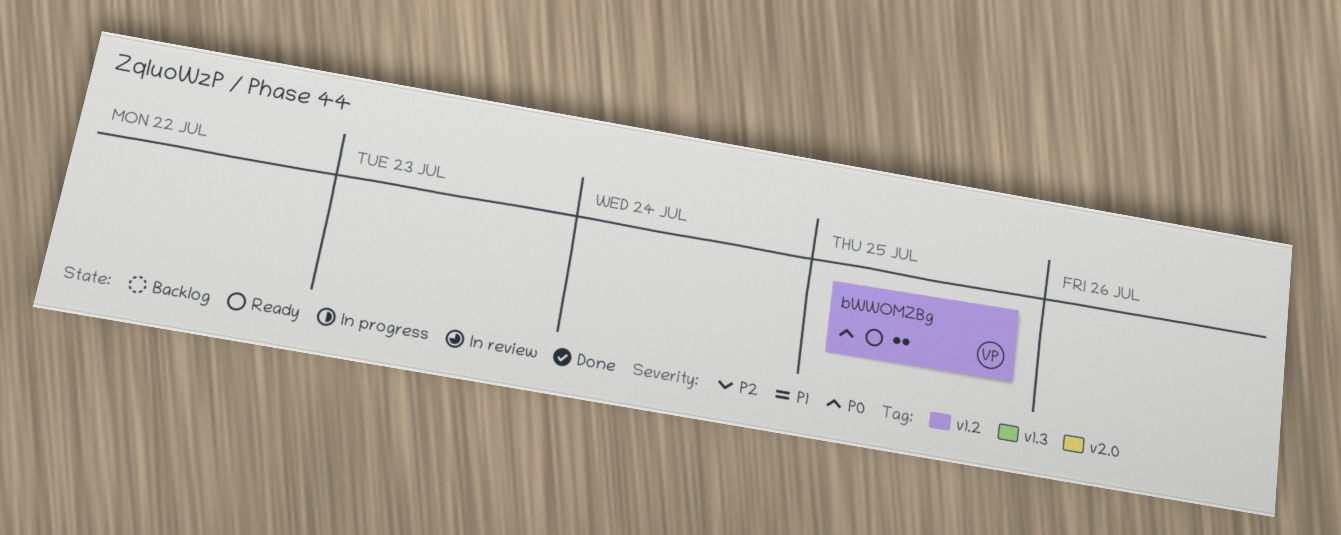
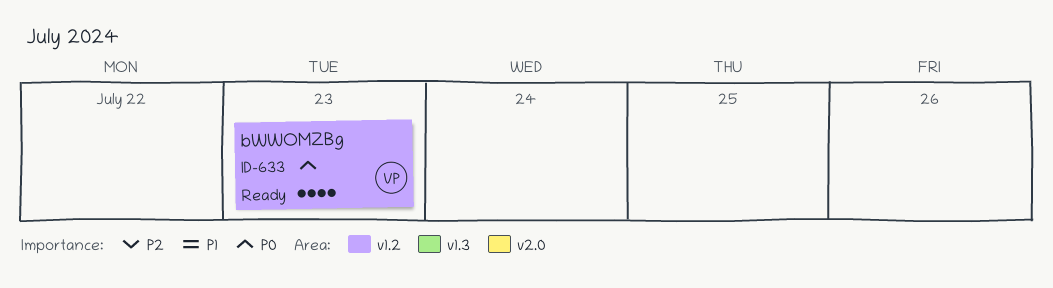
bWWOMZBg, estimate: 2 -> 4
bWWOMZBg, due: Jul 25 -> Jul 23

